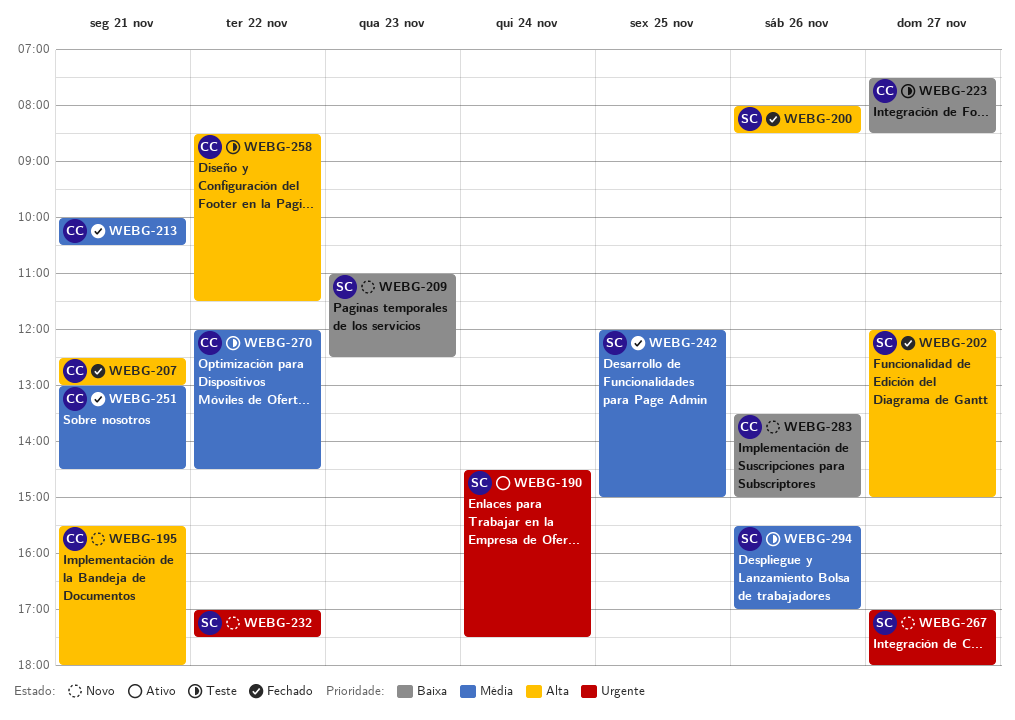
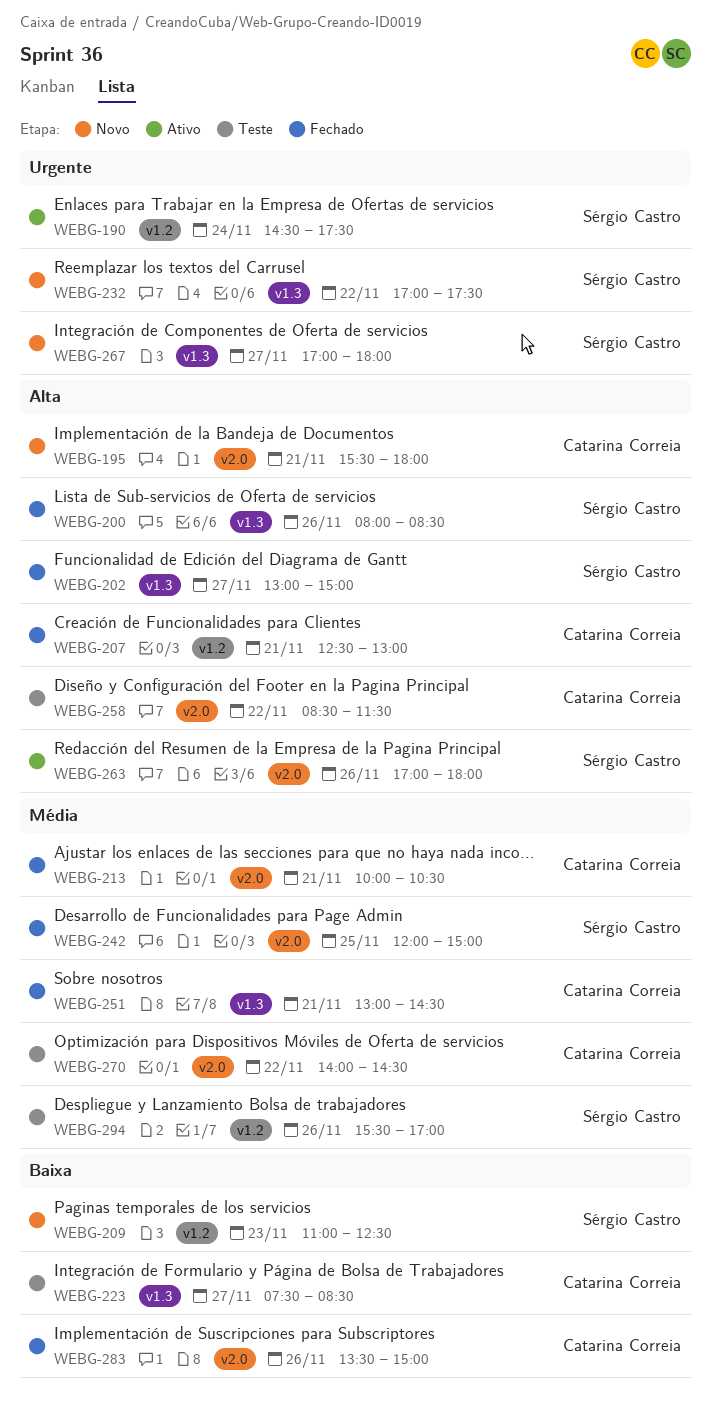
WEBG-202, begins: 12:00 -> 13:00
WEBG-263: none -> present
WEBG-270, begins: 12:00 -> 14:00
WEBG-283, status: Novo -> Fechado

